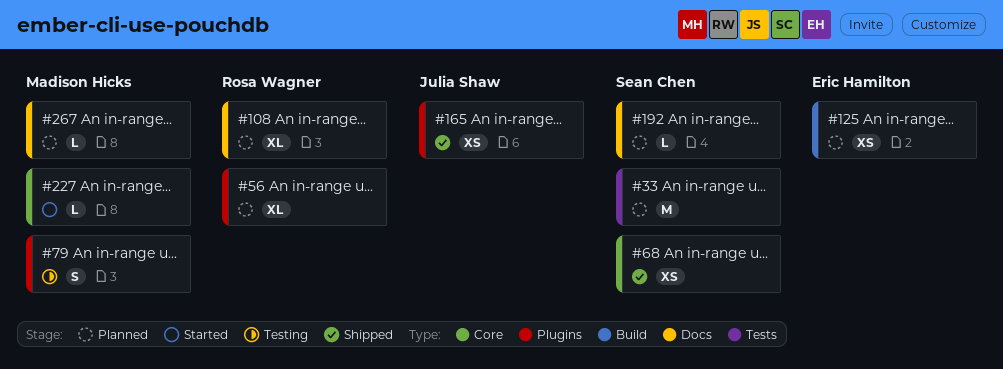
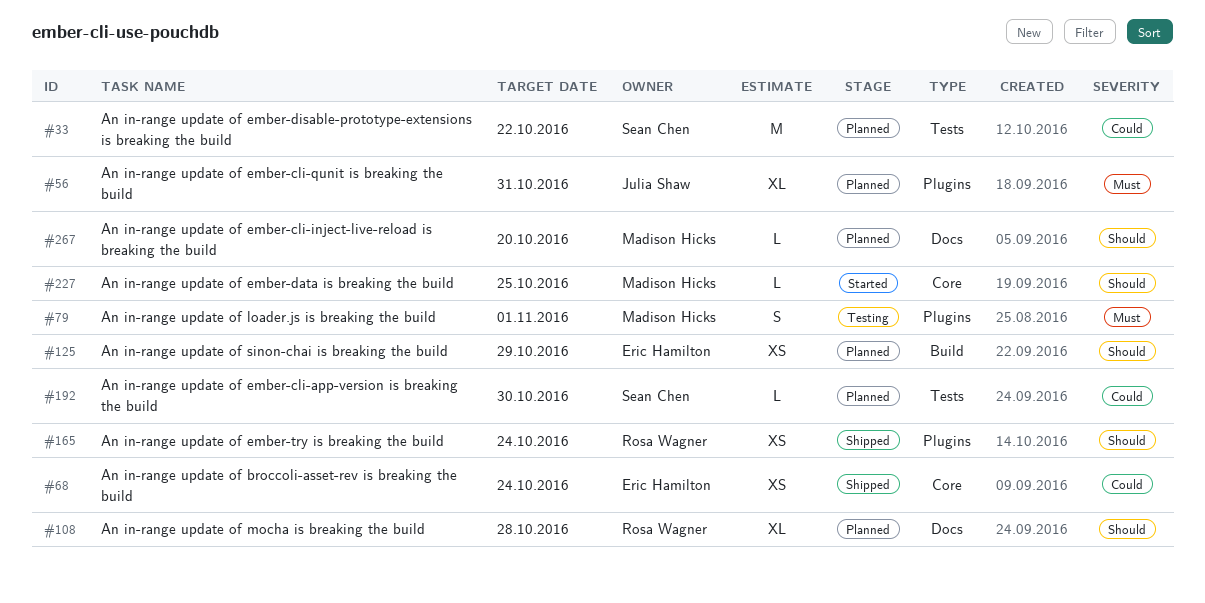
#56, owner: Rosa Wagner -> Julia Shaw
#68, owner: Sean Chen -> Eric Hamilton
#165, owner: Julia Shaw -> Rosa Wagner
#192, label: Docs -> Tests

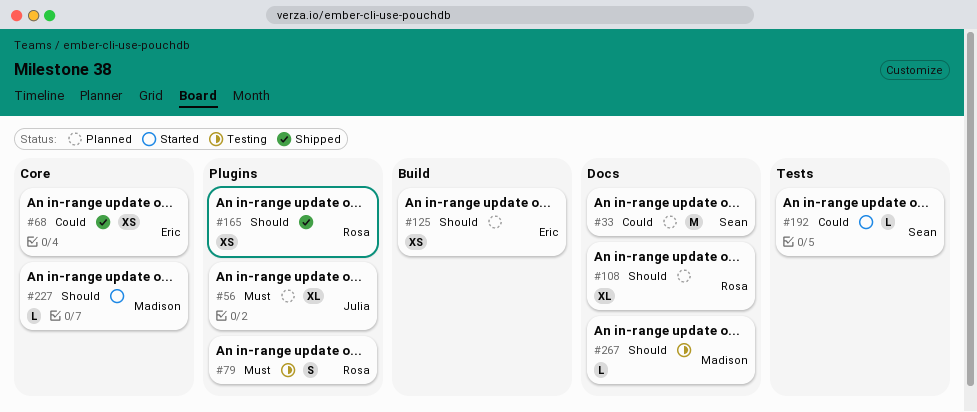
#33, label: Tests -> Docs
#79, owner: Madison Hicks -> Rosa Wagner
#192, status: Planned -> Started
#267, status: Planned -> Testing

